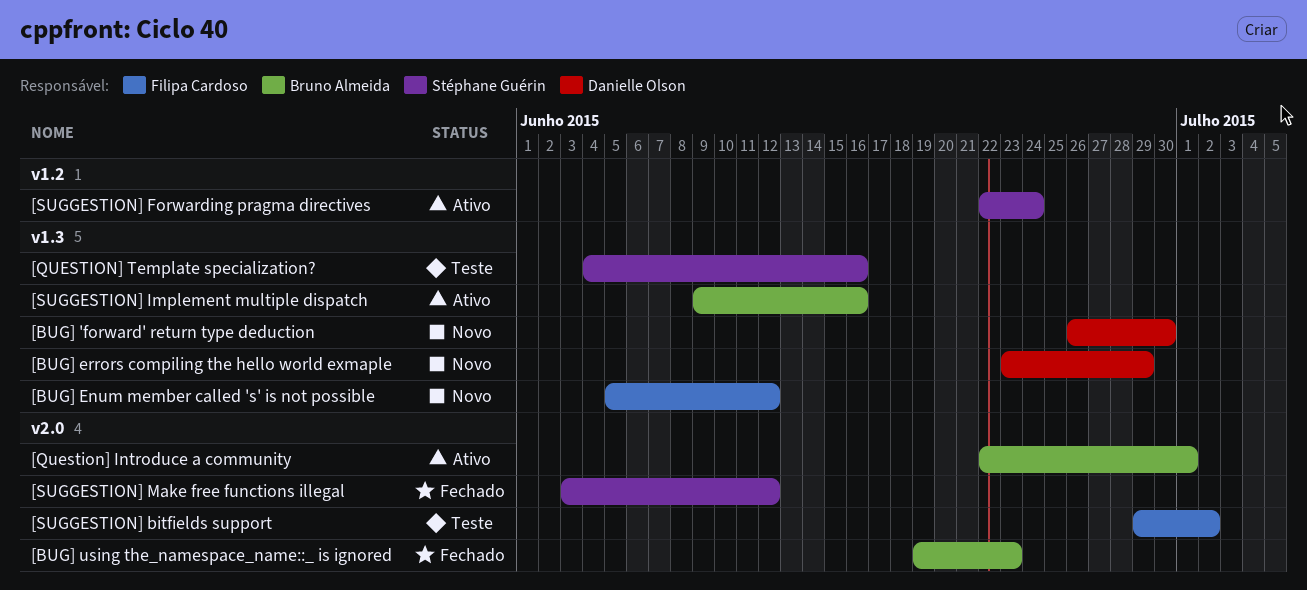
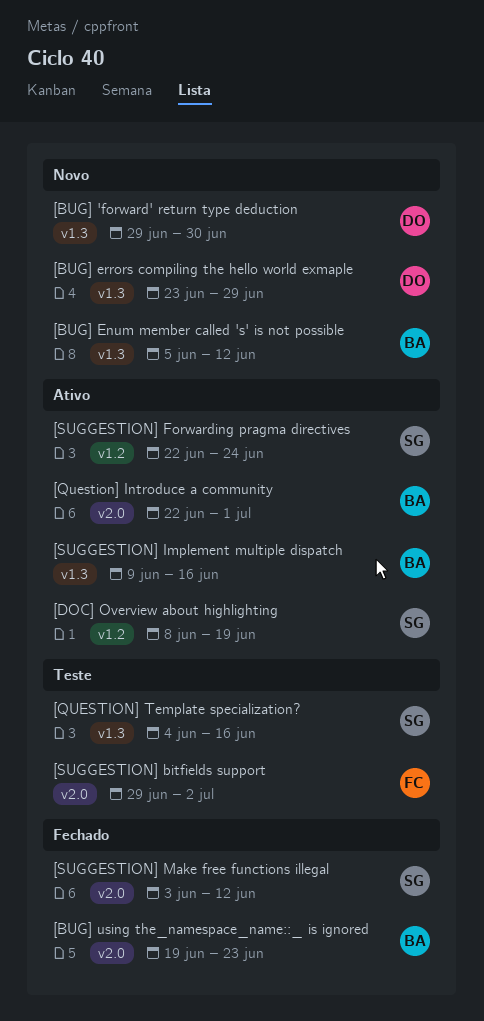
[BUG] 'forward' return type deduction, start: Jun 26 -> Jun 29
[BUG] Enum member called 's' is not possible, owner: Filipa Cardoso -> Bruno Almeida
[DOC] Overview about highlighting: none -> present

